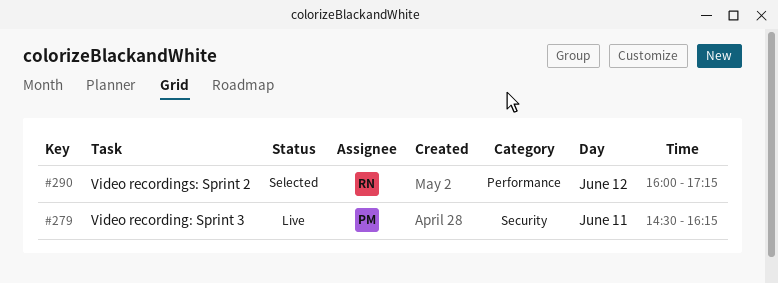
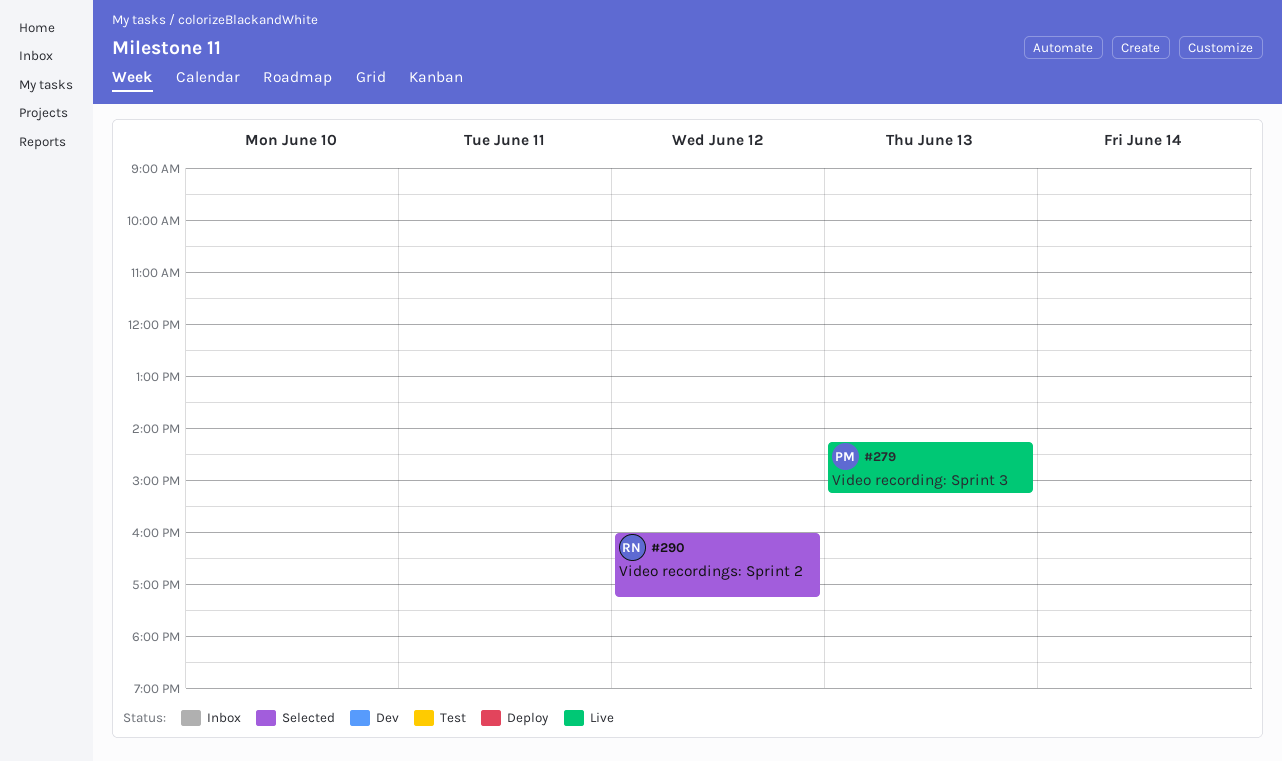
#279, day: Jun 11 -> Jun 13
#279, begins: 14:30 -> 14:15
#279, ends: 16:15 -> 15:15

